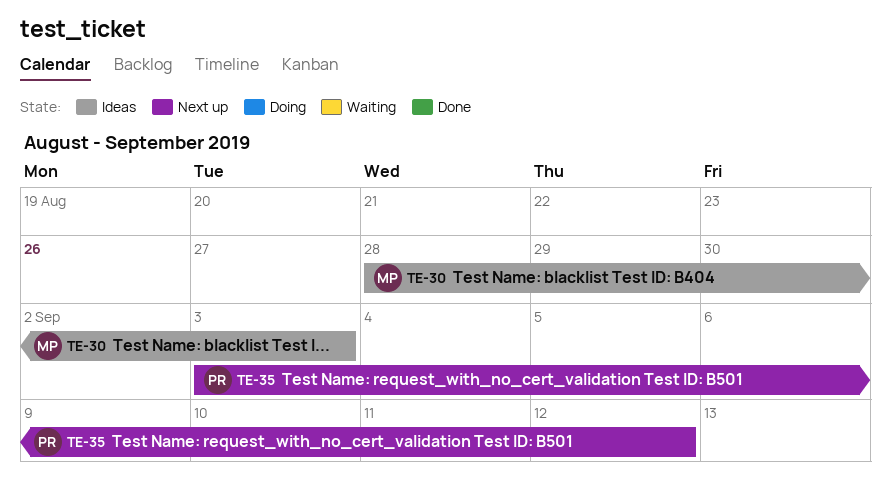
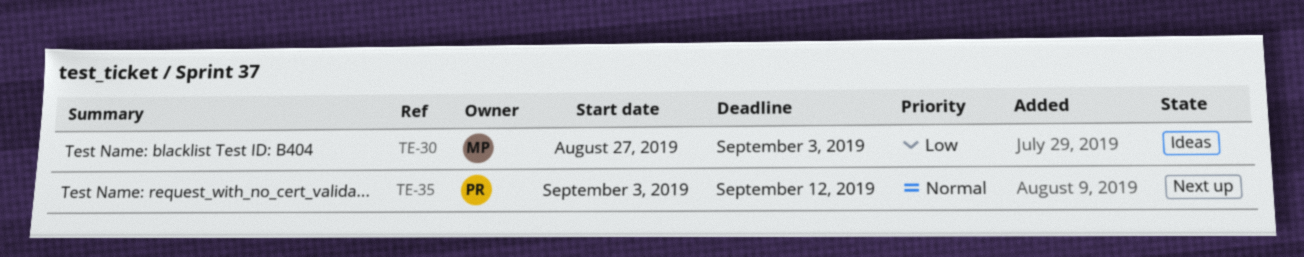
TE-30, start: Aug 28 -> Aug 27

